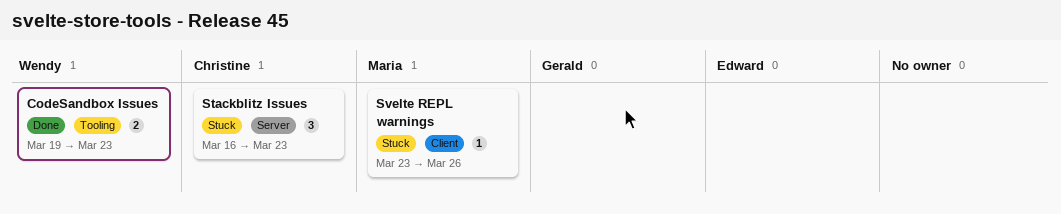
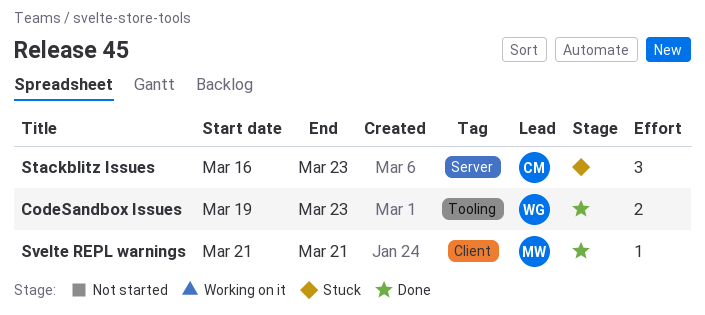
Svelte REPL warnings, status: Stuck -> Done
Svelte REPL warnings, start: Mar 23 -> Mar 21
Svelte REPL warnings, due: Mar 26 -> Mar 21

